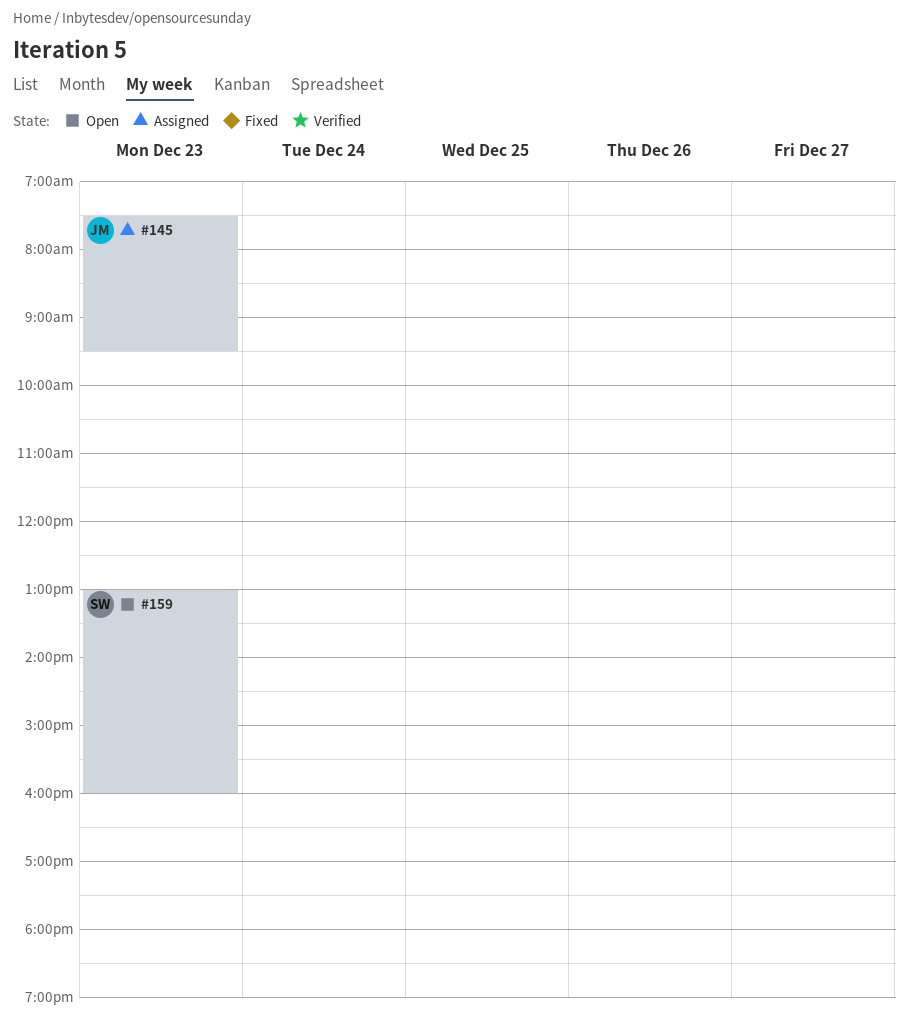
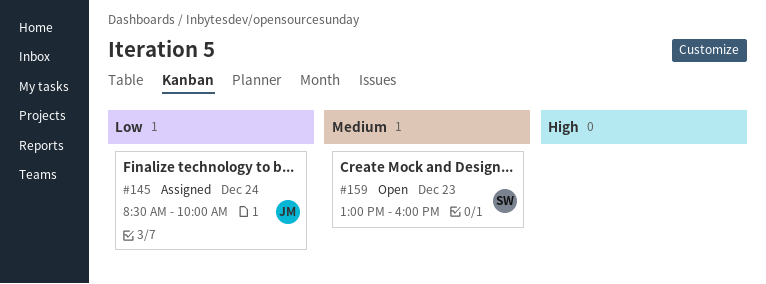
#145, day: Dec 23 -> Dec 24
#145, begins: 07:30 -> 08:30
#145, ends: 09:30 -> 10:00

